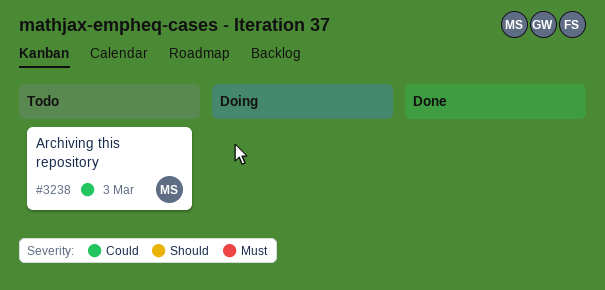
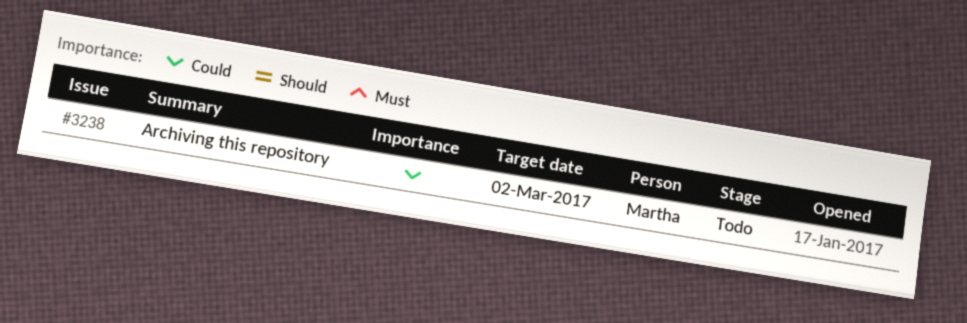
#3238, due: Mar 3 -> Mar 2

